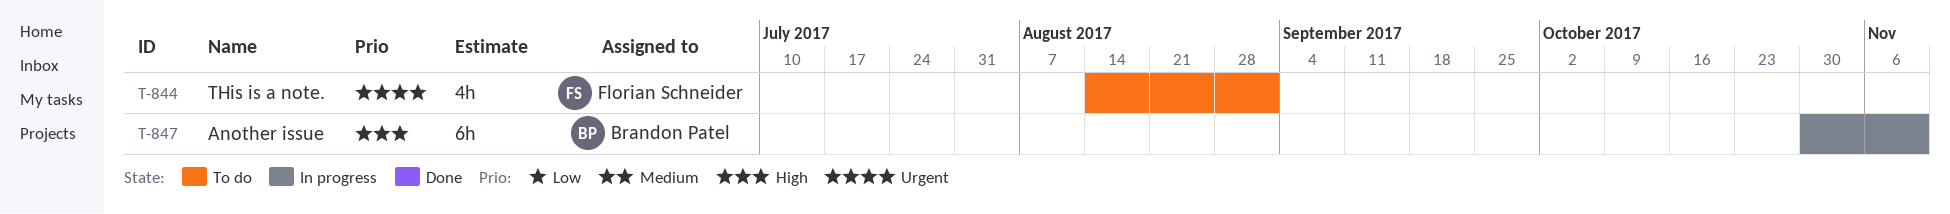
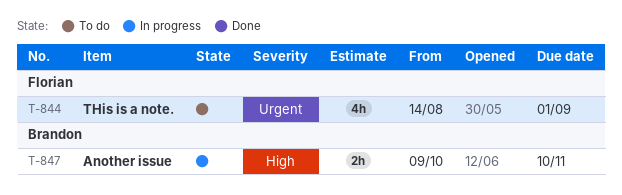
T-847, estimate: 6h -> 2h
T-847, start: Oct 30 -> Oct 9

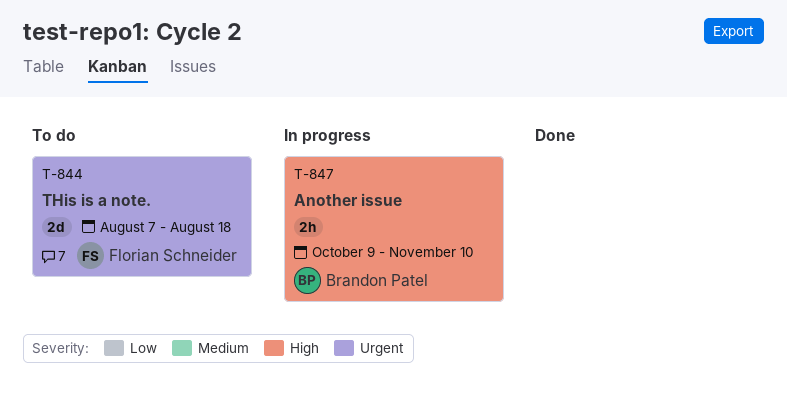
T-844, estimate: 4h -> 2d
T-844, start: Aug 14 -> Aug 7
T-844, due: Sep 1 -> Aug 18

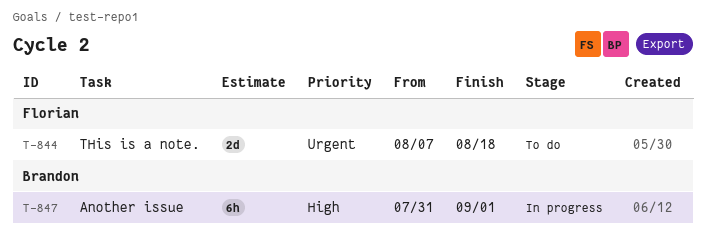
T-847, estimate: 2h -> 6h
T-847, start: Oct 9 -> Jul 31
T-847, due: Nov 10 -> Sep 1

